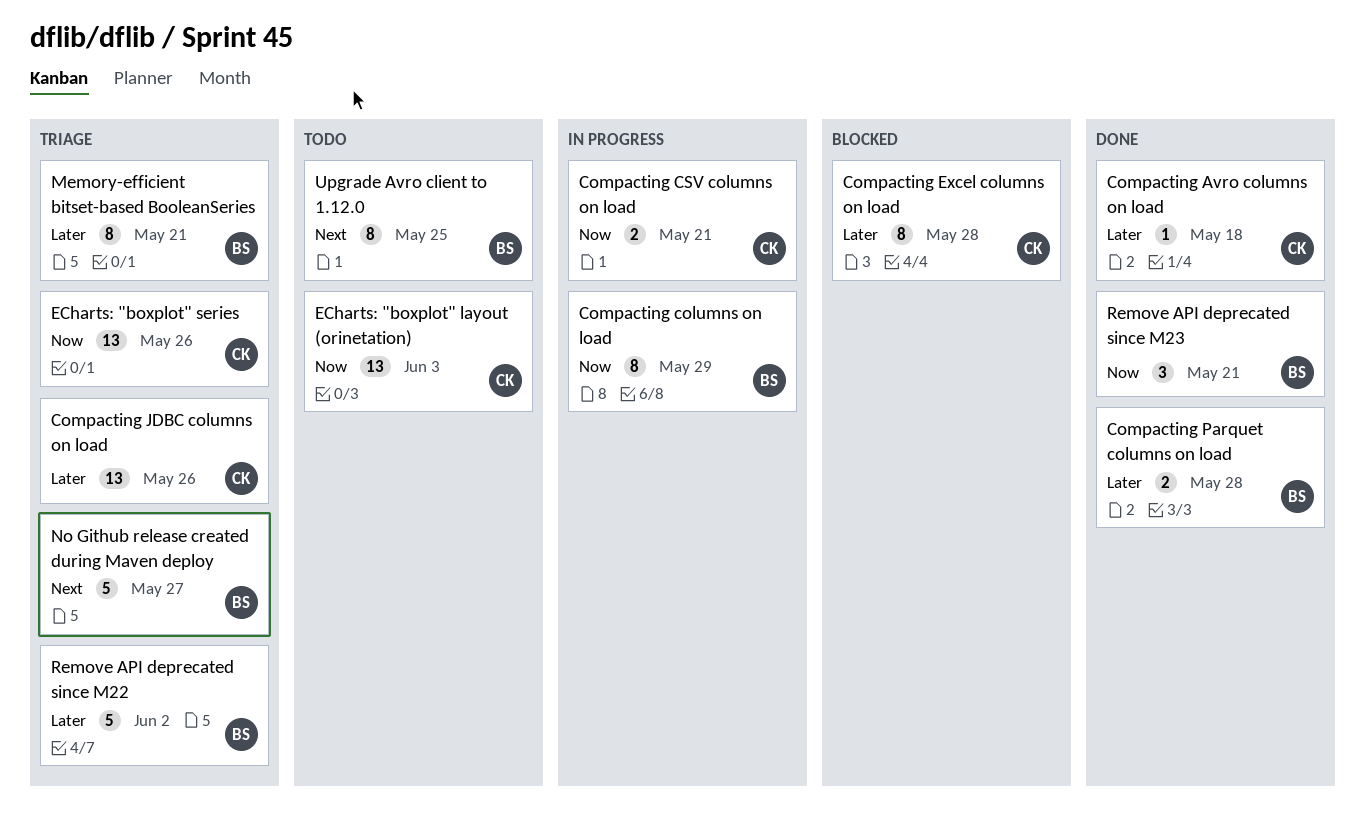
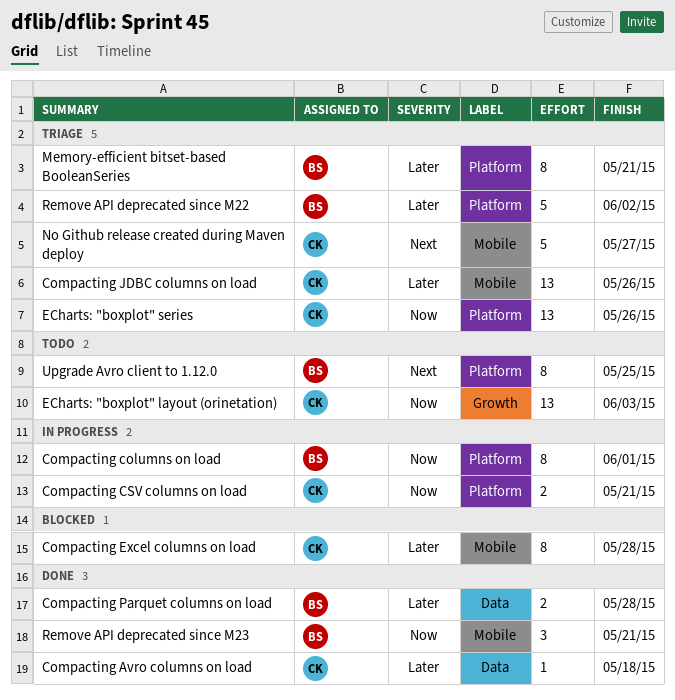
Compacting columns on load, due: May 29 -> Jun 1
No Github release created during Maven deploy, owner: BS -> CK

